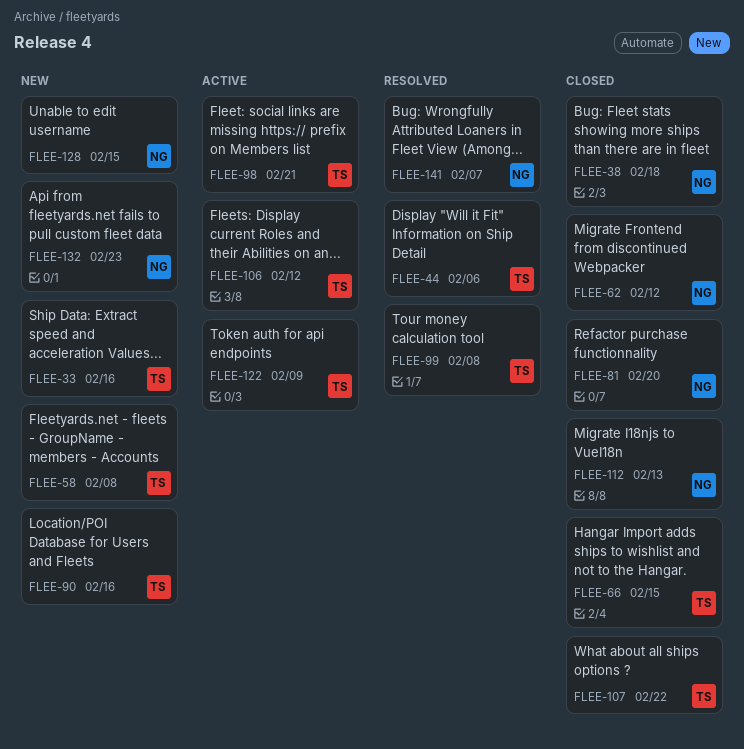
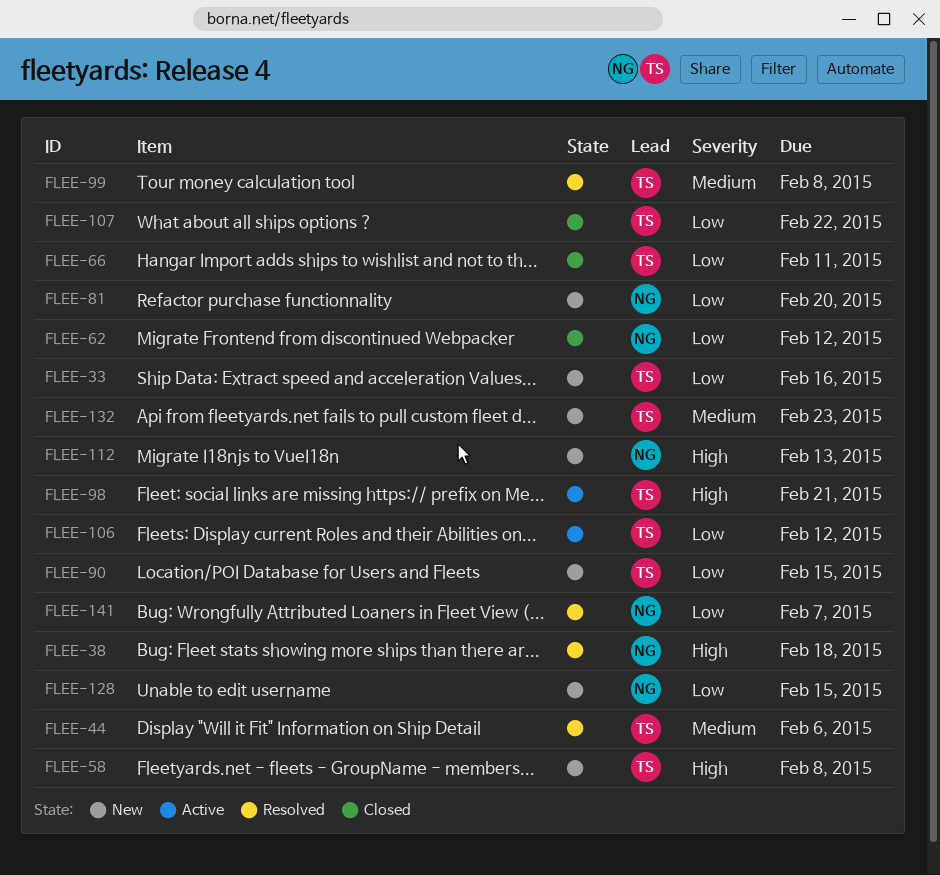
FLEE-38, status: Closed -> Resolved
FLEE-66, due: Feb 15 -> Feb 11
FLEE-81, status: Closed -> New
FLEE-90, due: Feb 16 -> Feb 15
FLEE-112, status: Closed -> New
FLEE-122: present -> none
FLEE-132, owner: NG -> TS

